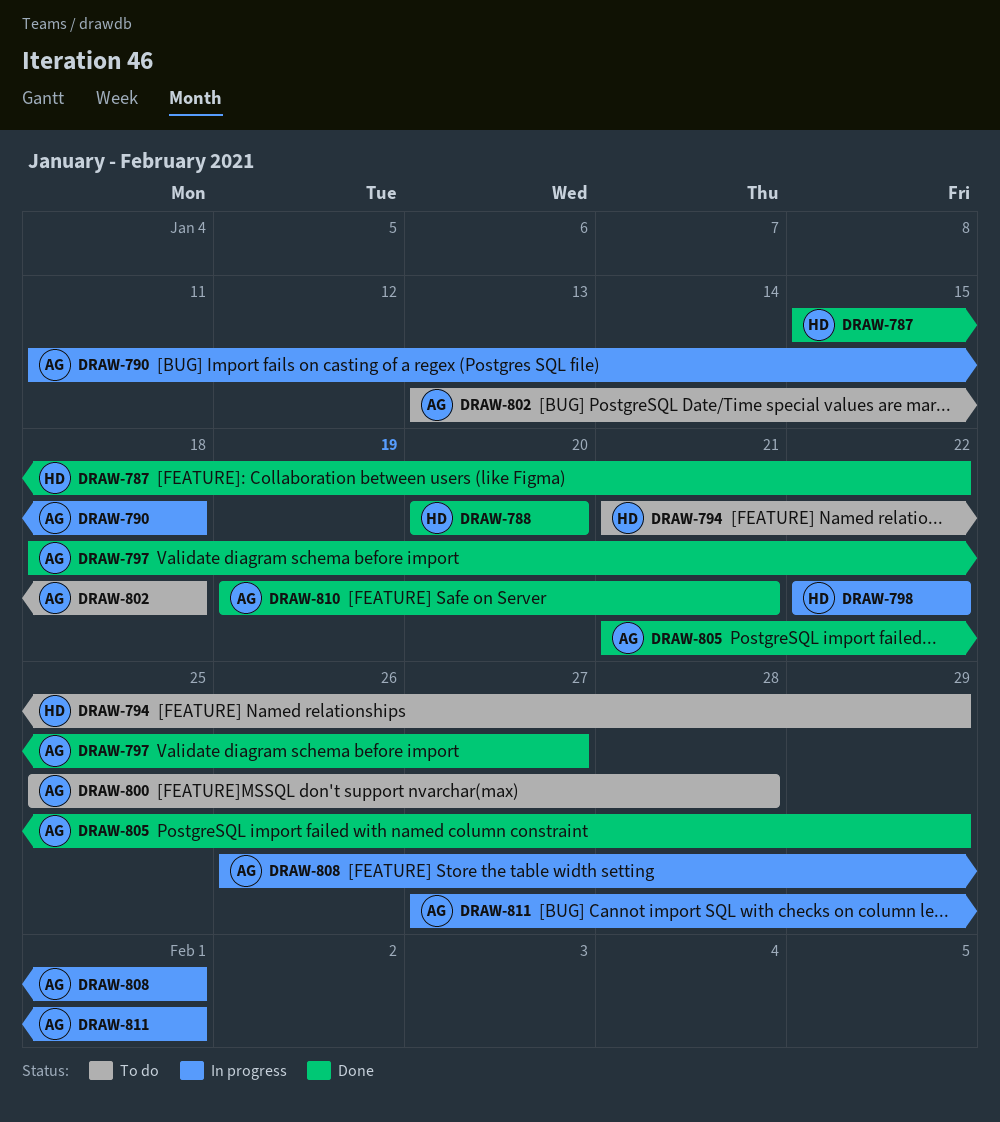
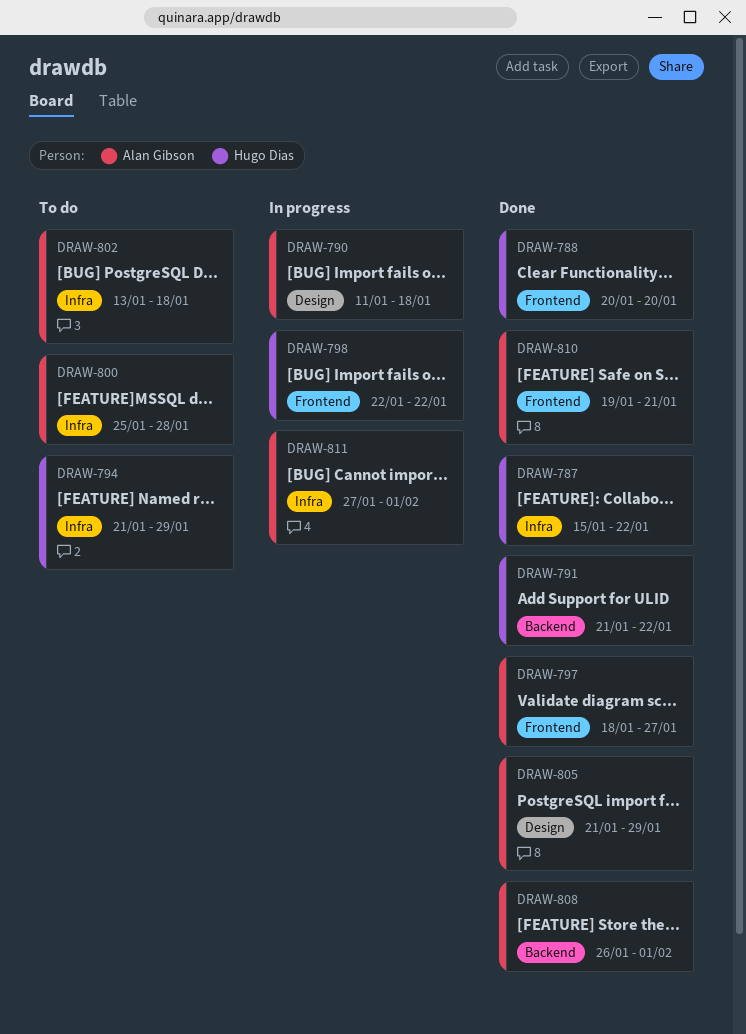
DRAW-791: none -> present
DRAW-808, status: In progress -> Done

